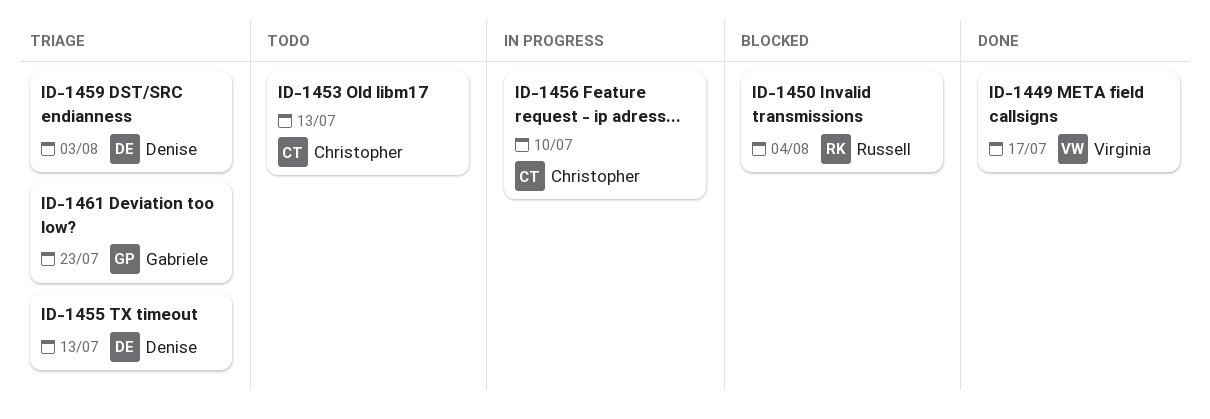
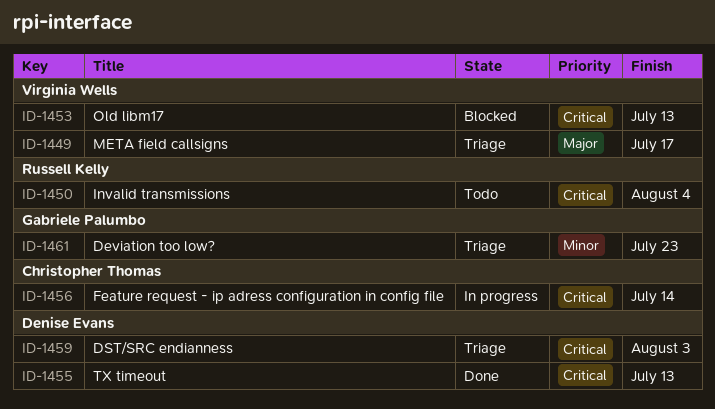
ID-1449, status: Done -> Triage
ID-1450, status: Blocked -> Todo
ID-1453, status: Todo -> Blocked
ID-1453, owner: Christopher Thomas -> Virginia Wells
ID-1455, status: Triage -> Done
ID-1456, due: Jul 10 -> Jul 14

